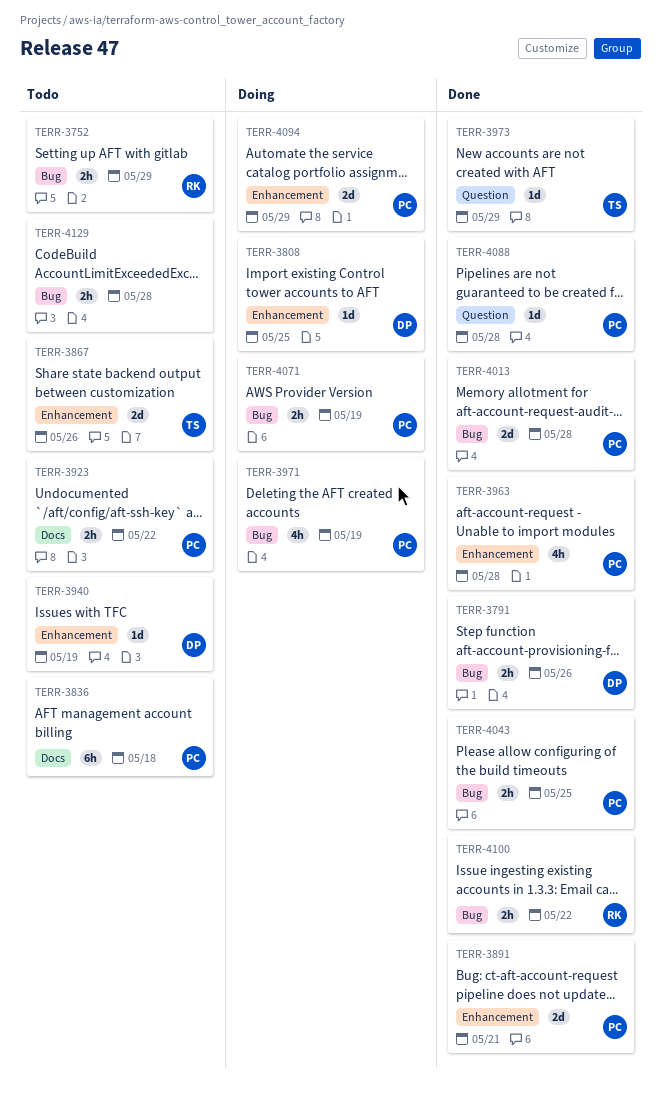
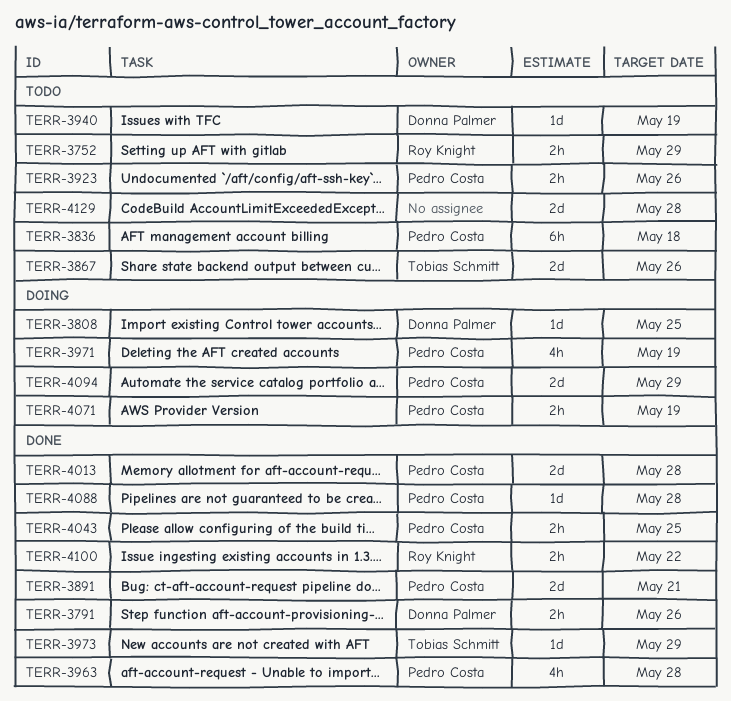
TERR-3923, due: May 22 -> May 26
TERR-4129, estimate: 2h -> 2d

